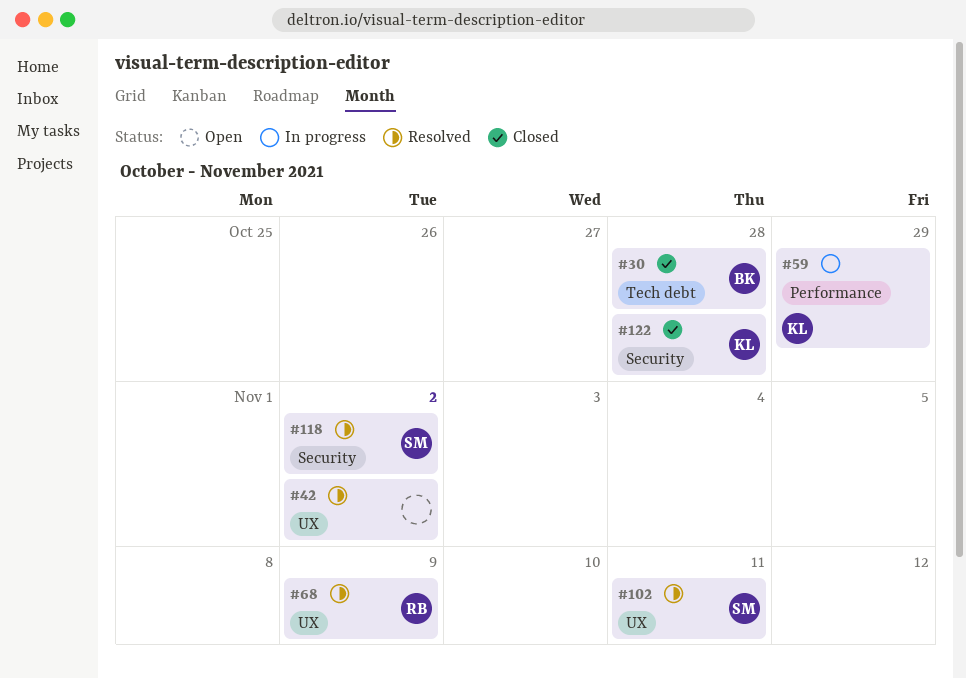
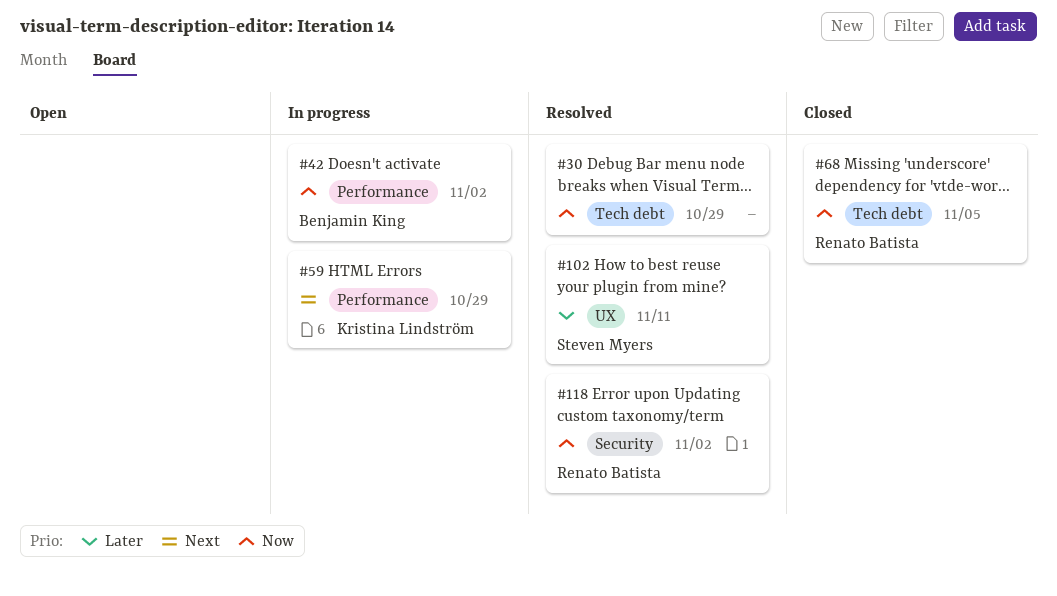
#30, status: Closed -> Resolved
#30, owner: Benjamin King -> none
#30, due: Oct 28 -> Oct 29
#42, status: Resolved -> In progress
#42, owner: none -> Benjamin King
#42, label: UX -> Performance
#68, status: Resolved -> Closed
#68, label: UX -> Tech debt
#68, due: Nov 9 -> Nov 5
#118, owner: Steven Myers -> Renato Batista
#122: present -> none

